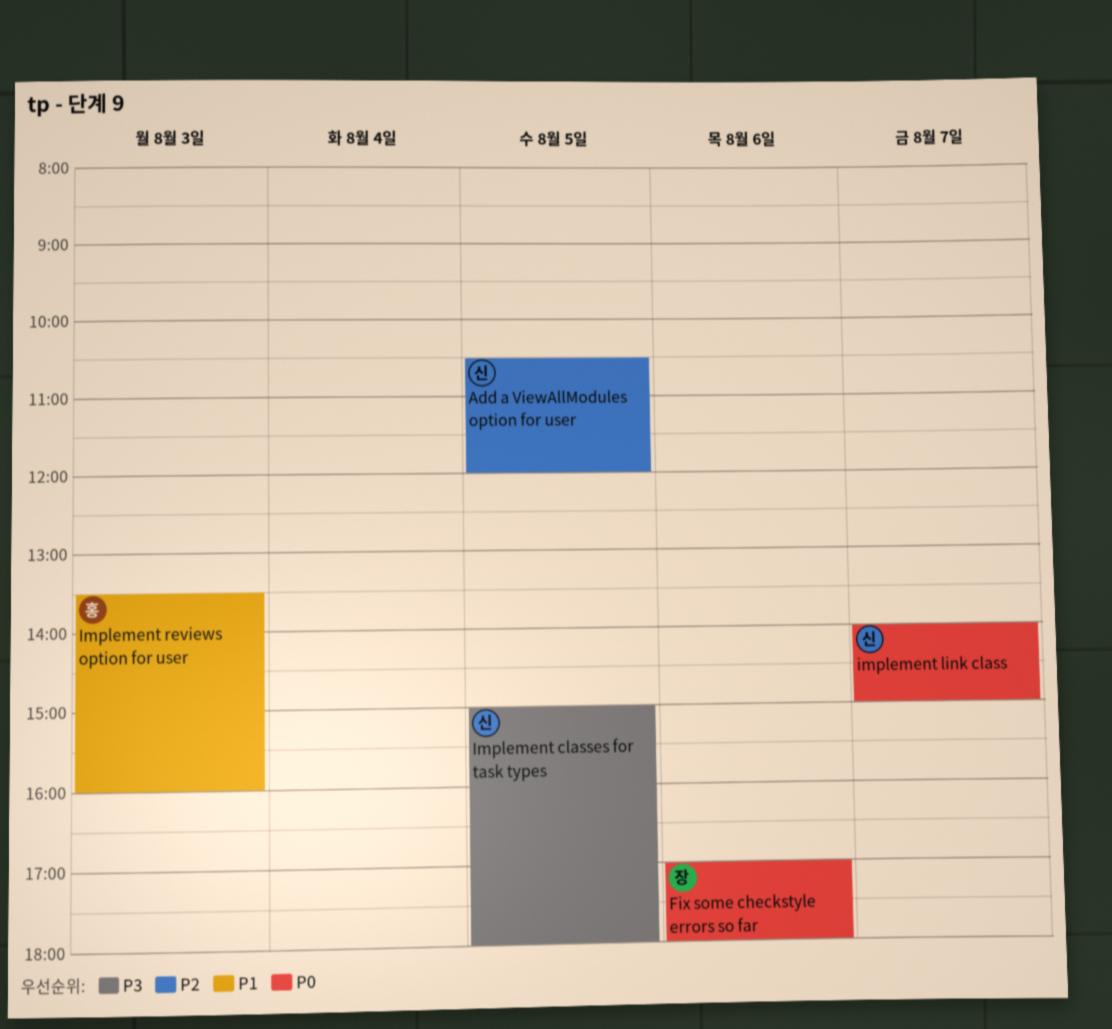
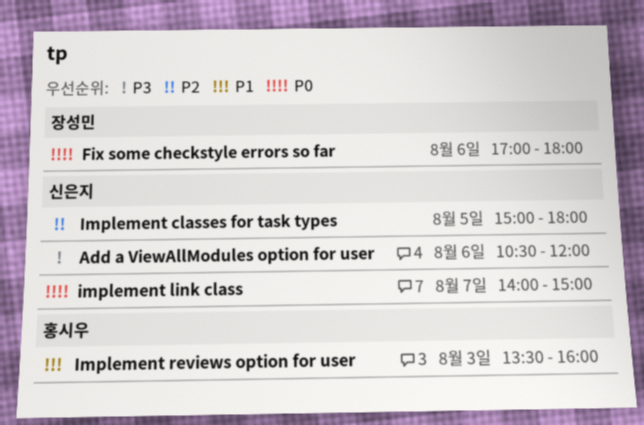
Add a ViewAllModules option for user, priority: P2 -> P3
Add a ViewAllModules option for user, day: Aug 5 -> Aug 6
Implement classes for task types, priority: P3 -> P2

